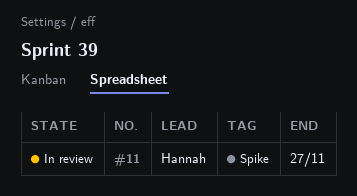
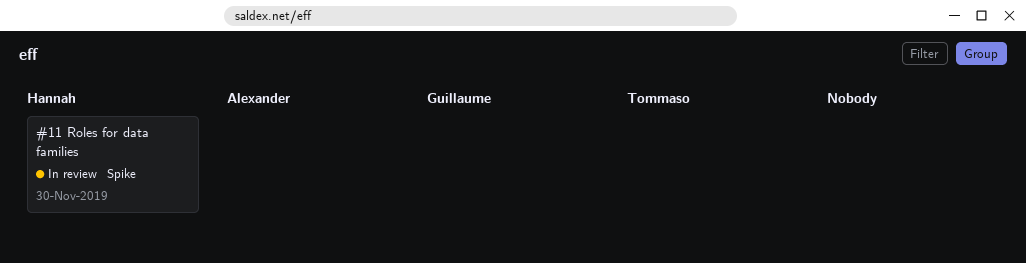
#11, due: Nov 27 -> Nov 30

